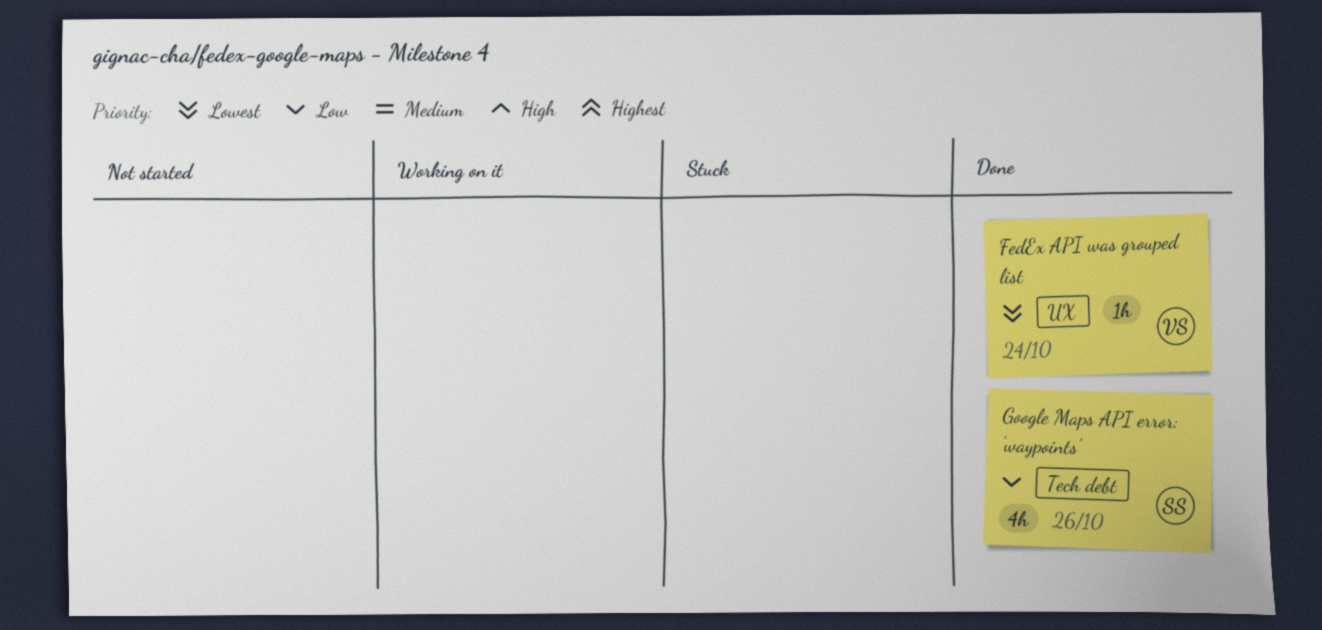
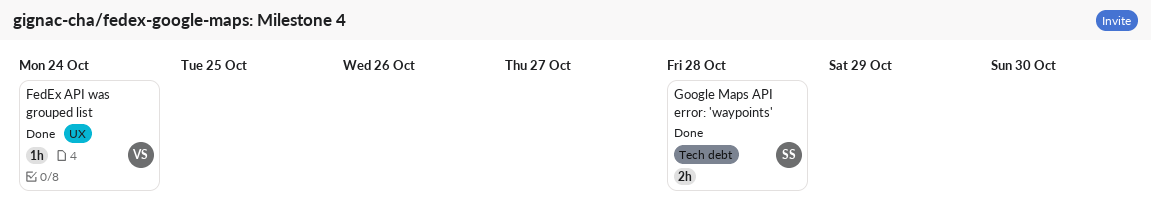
Google Maps API error: 'waypoints', estimate: 4h -> 2h
Google Maps API error: 'waypoints', due: Oct 26 -> Oct 28

